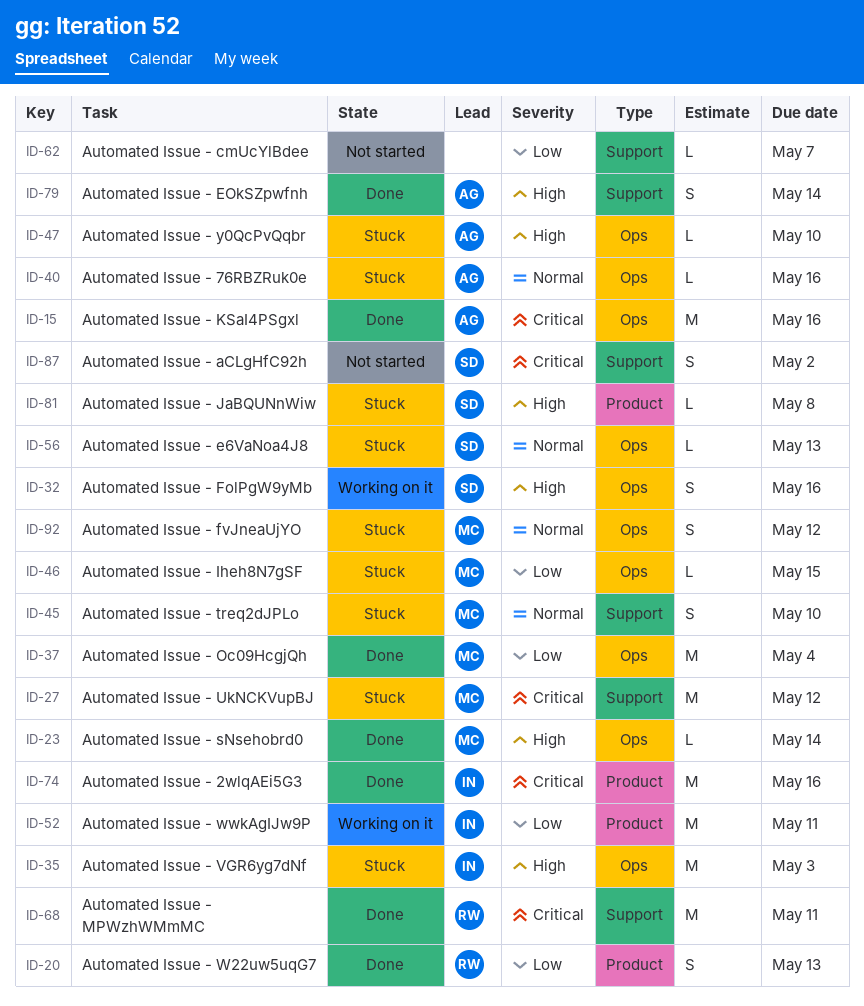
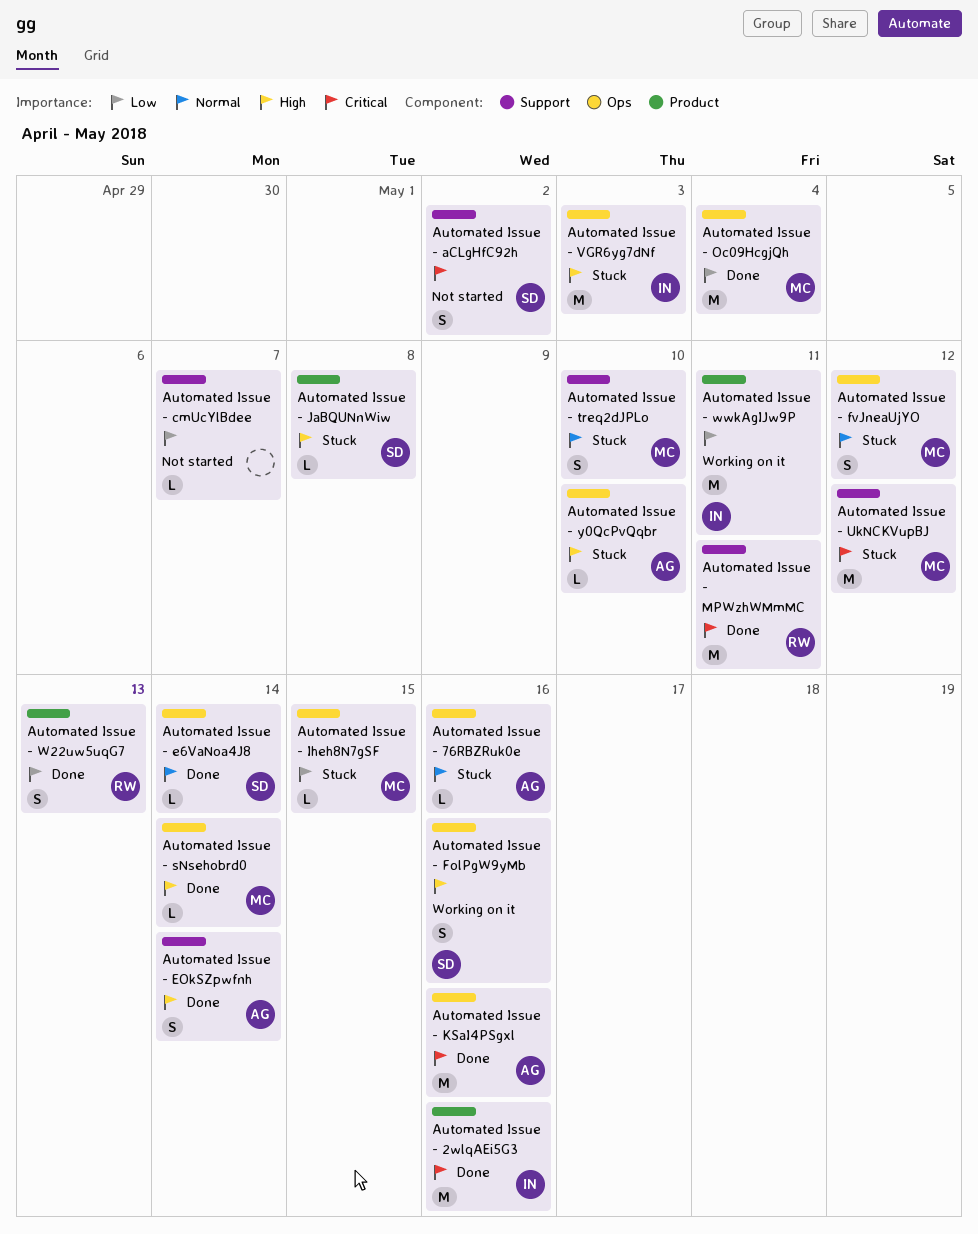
Automated Issue - e6VaNoa4J8, status: Stuck -> Done
Automated Issue - e6VaNoa4J8, due: May 13 -> May 14

